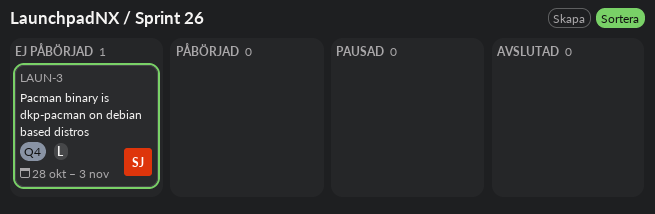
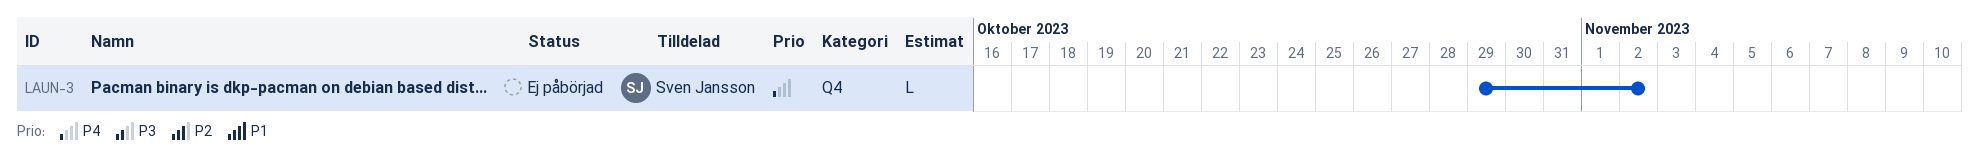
LAUN-3, start: Oct 28 -> Oct 29
LAUN-3, due: Nov 3 -> Nov 2

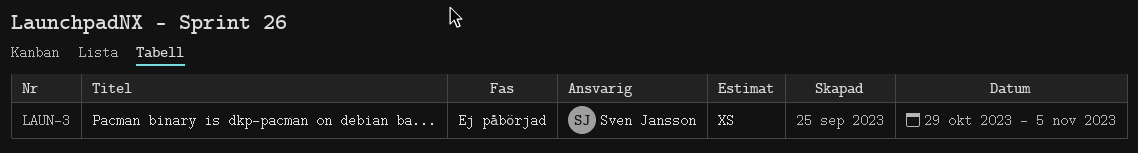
LAUN-3, estimate: L -> XS
LAUN-3, due: Nov 2 -> Nov 5

